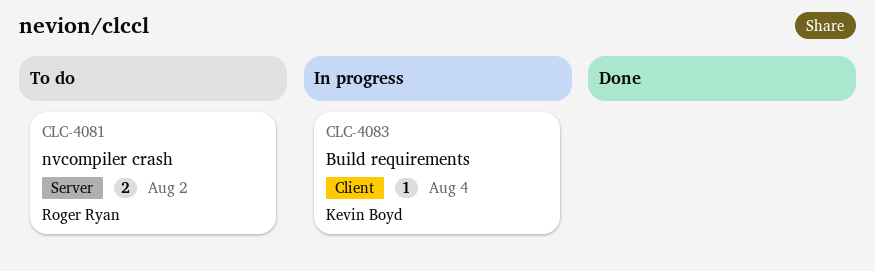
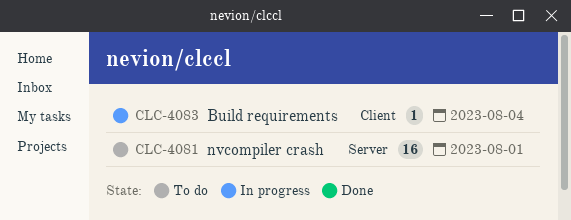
CLC-4081, estimate: 2 -> 16
CLC-4081, due: Aug 2 -> Aug 1

